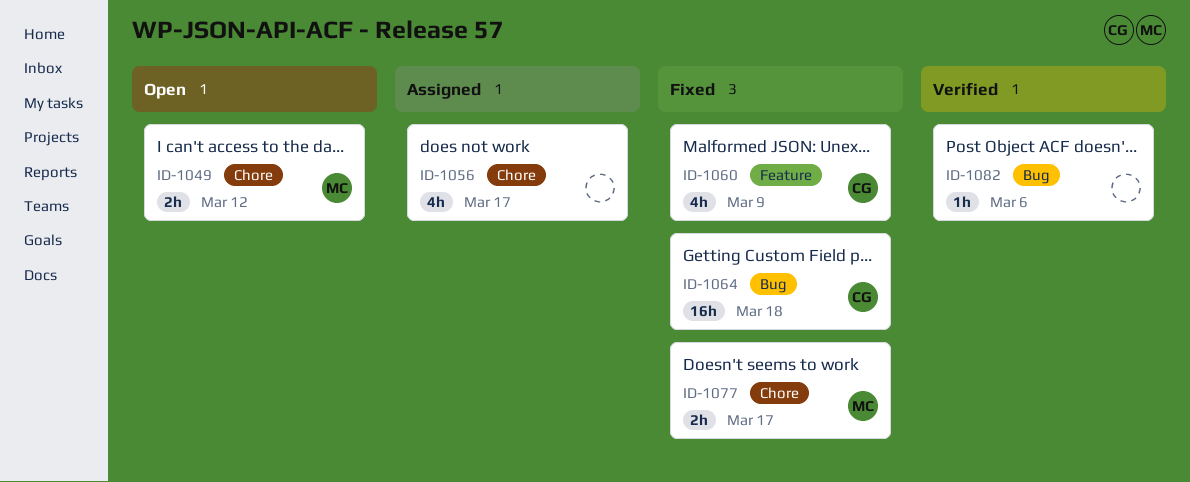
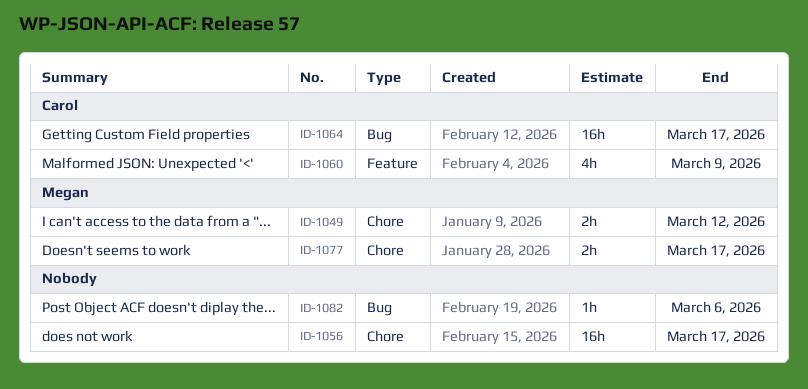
ID-1056, estimate: 4h -> 16h
ID-1064, due: Mar 18 -> Mar 17

